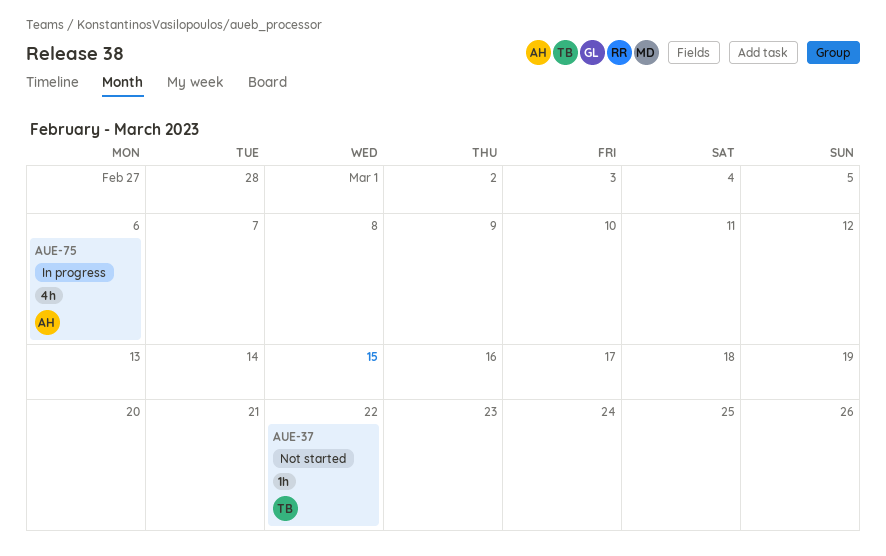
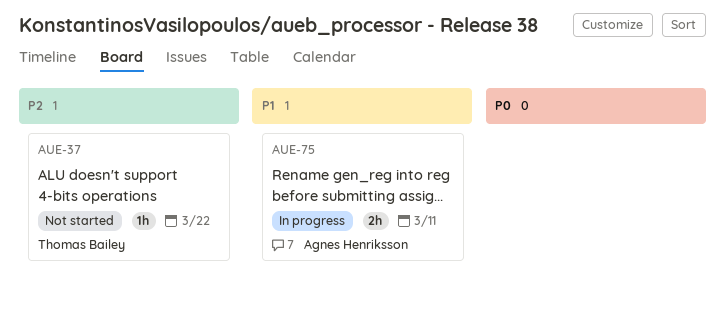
AUE-75, estimate: 4h -> 2h
AUE-75, due: Mar 6 -> Mar 11

